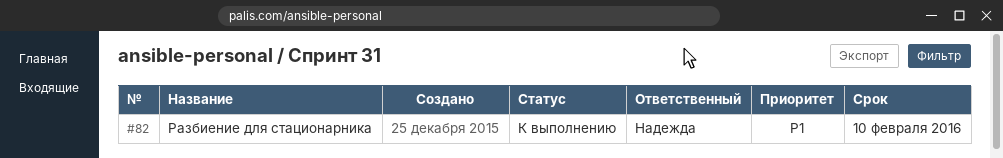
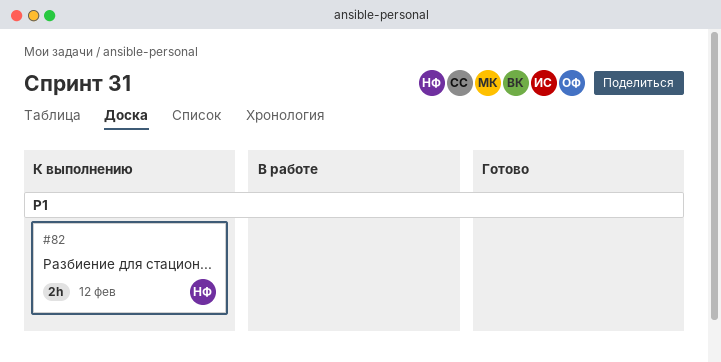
#82, due: Feb 10 -> Feb 12

